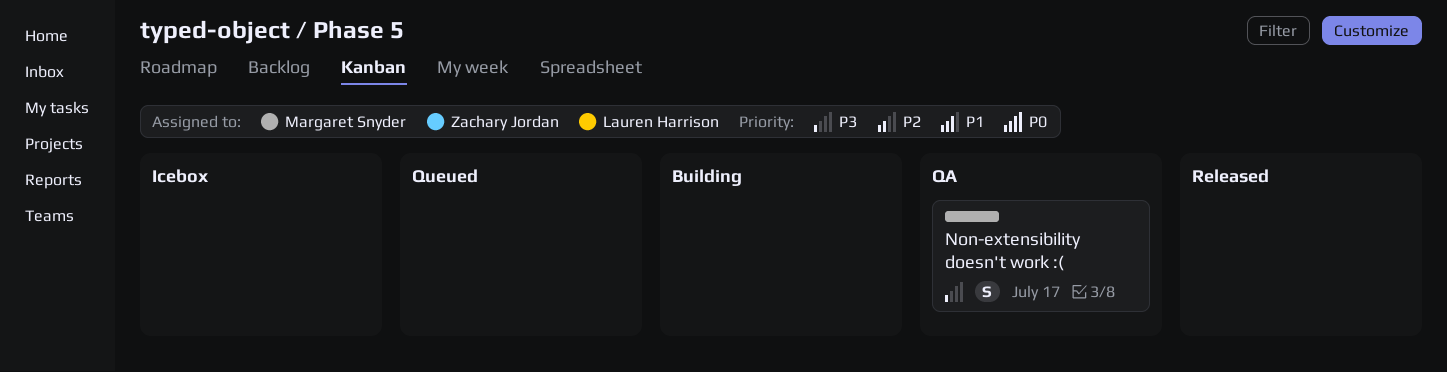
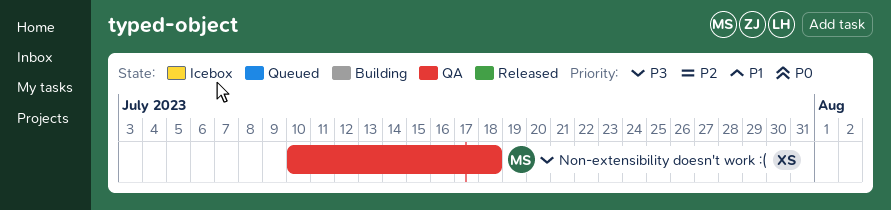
Non-extensibility doesn't work :(, estimate: S -> XS
Non-extensibility doesn't work :(, due: Jul 17 -> Jul 18

